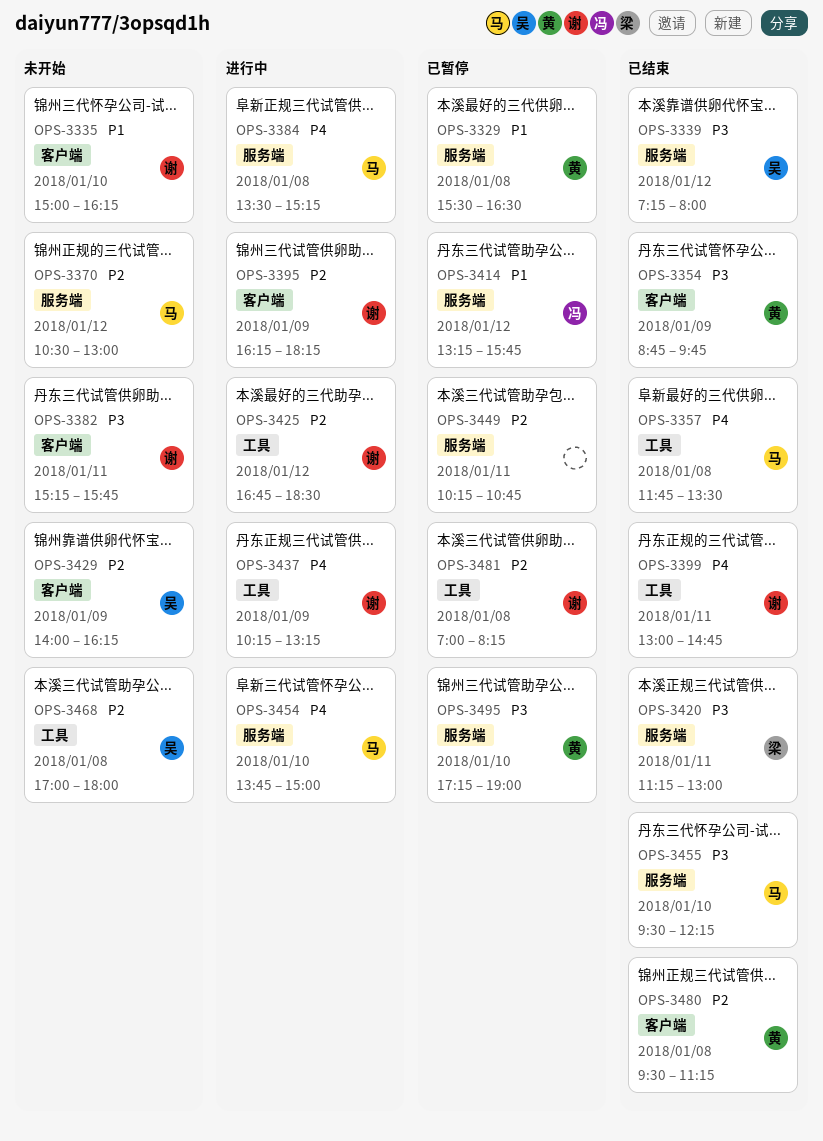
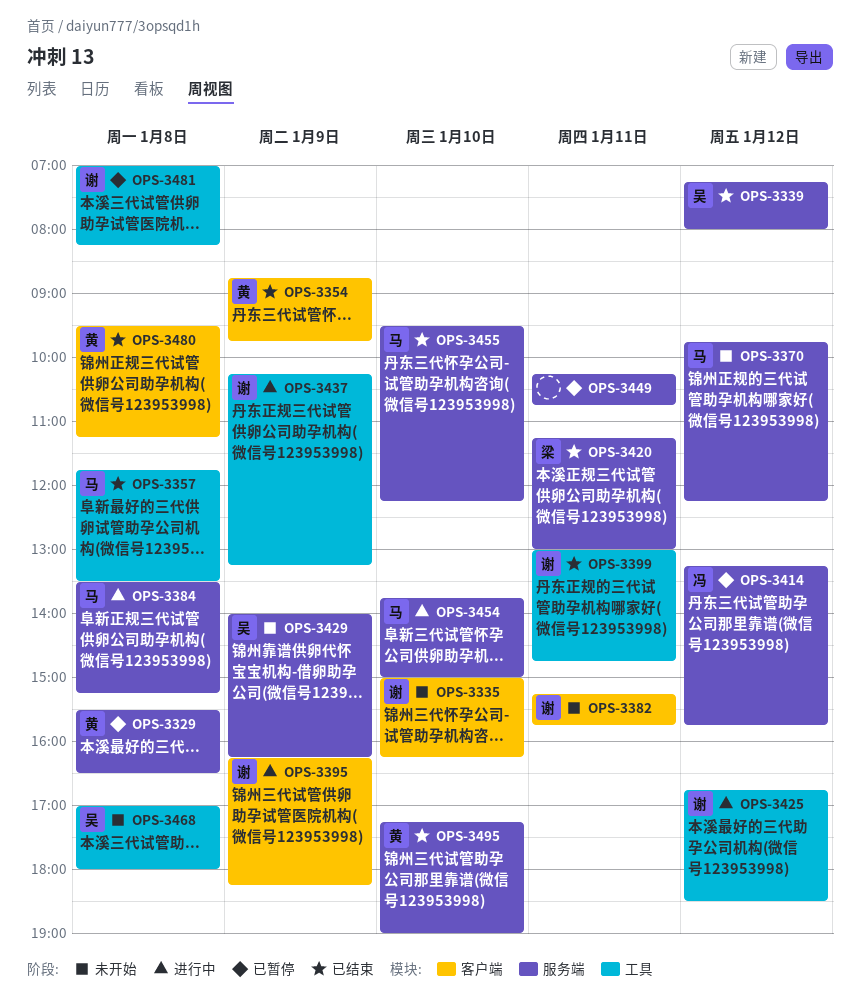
OPS-3370, begins: 10:30 -> 09:45
OPS-3370, ends: 13:00 -> 12:15
OPS-3429, label: 客户端 -> 服务端
OPS-3495, status: 已暂停 -> 已结束

